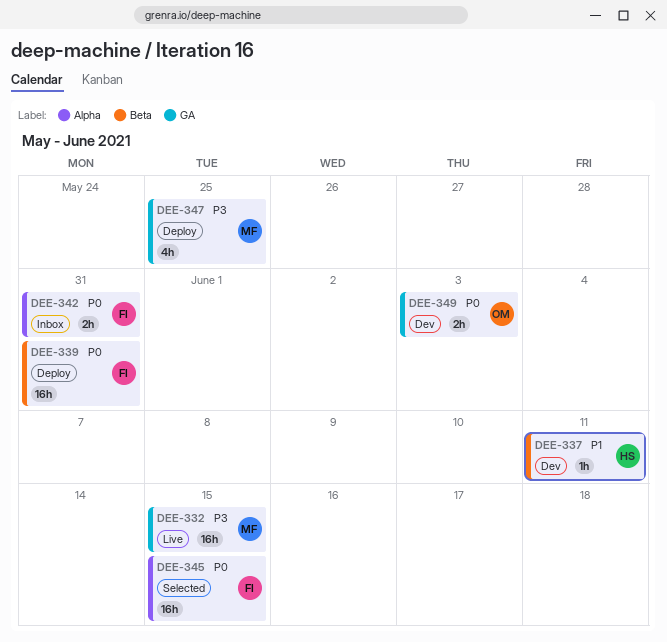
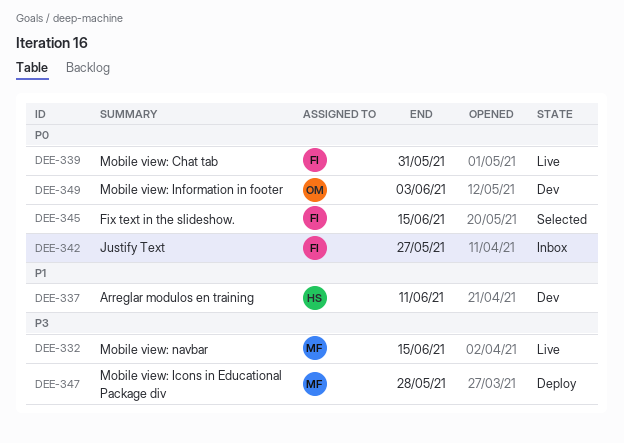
DEE-339, status: Deploy -> Live
DEE-342, due: May 31 -> May 27
DEE-347, due: May 25 -> May 28

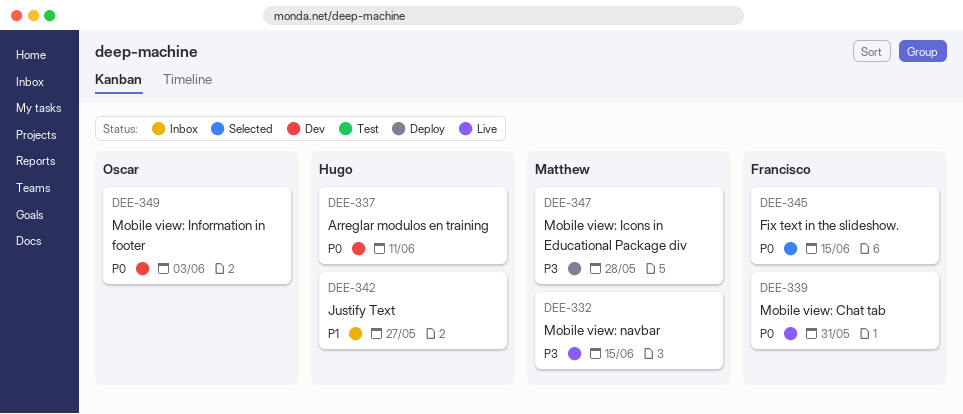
DEE-337, priority: P1 -> P0
DEE-342, owner: Francisco -> Hugo
DEE-342, priority: P0 -> P1

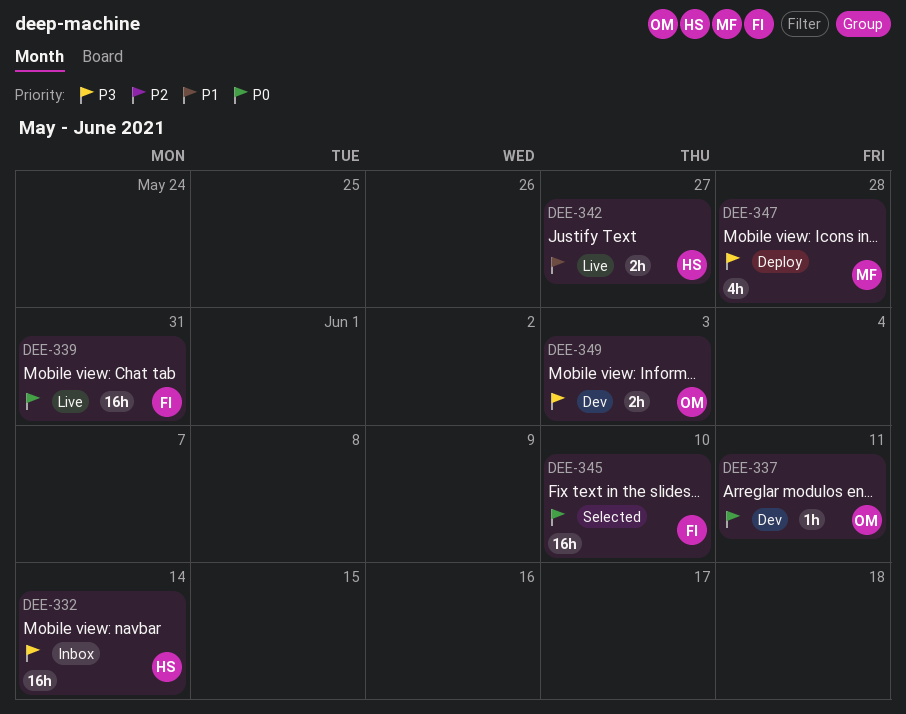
DEE-332, status: Live -> Inbox
DEE-332, owner: Matthew -> Hugo
DEE-332, due: Jun 15 -> Jun 14
DEE-337, owner: Hugo -> Oscar
DEE-342, status: Inbox -> Live
DEE-345, due: Jun 15 -> Jun 10
DEE-349, priority: P0 -> P3

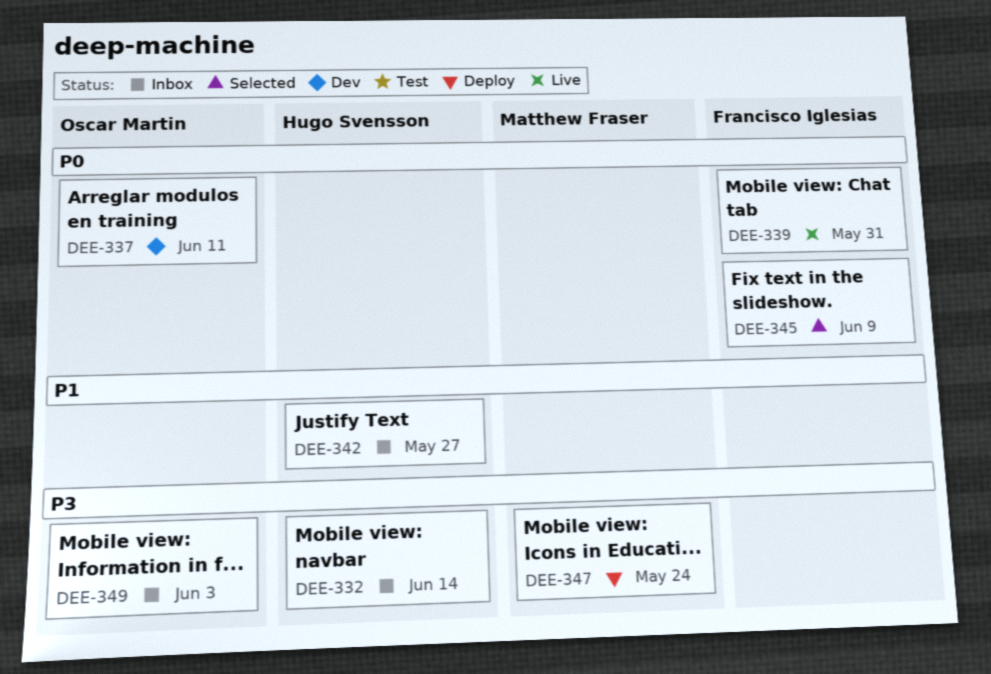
DEE-342, status: Live -> Inbox
DEE-345, due: Jun 10 -> Jun 9
DEE-347, due: May 28 -> May 24
DEE-349, status: Dev -> Inbox

